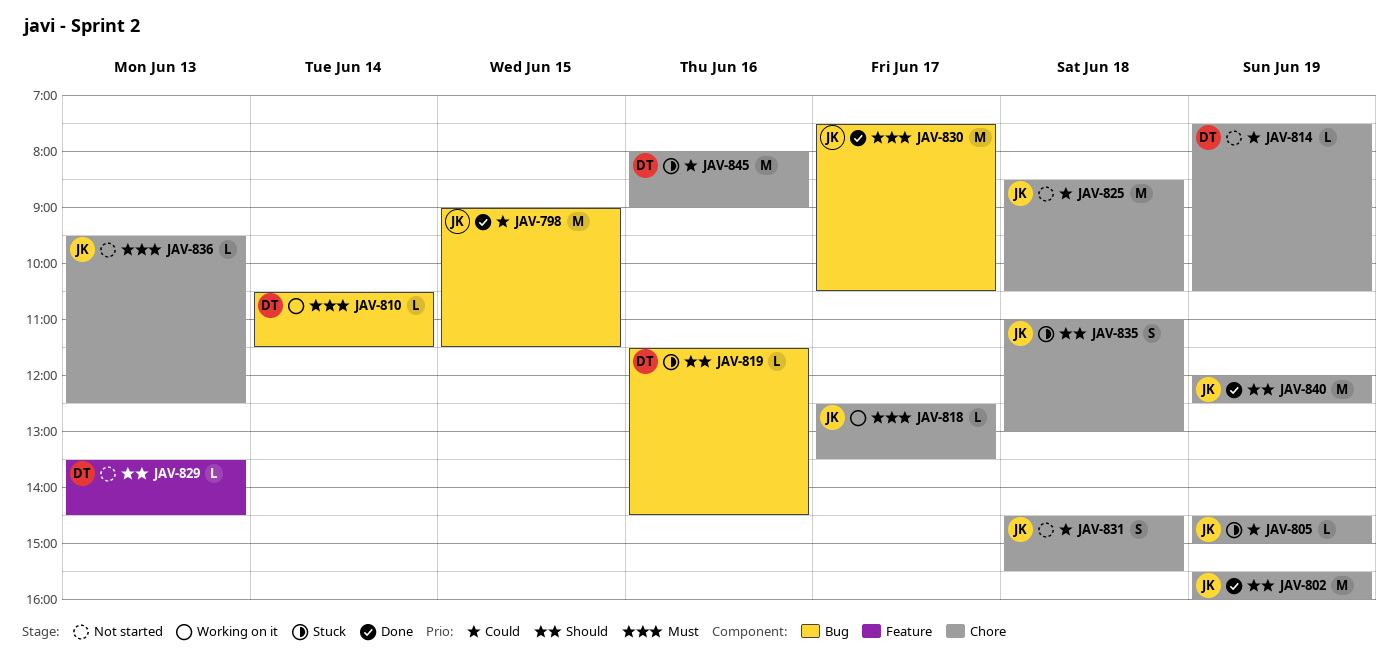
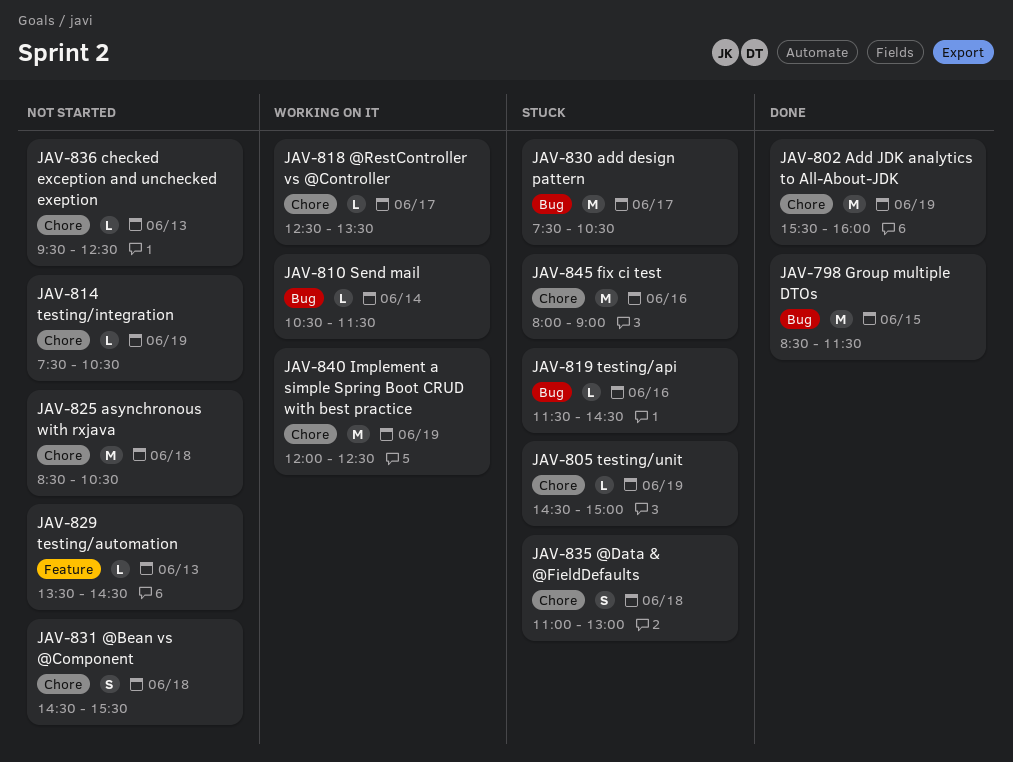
JAV-798, begins: 09:00 -> 08:30
JAV-830, status: Done -> Stuck
JAV-840, status: Done -> Working on it

